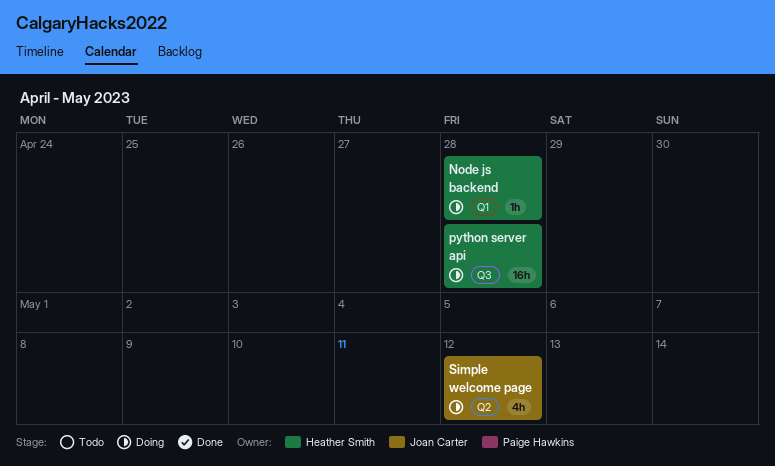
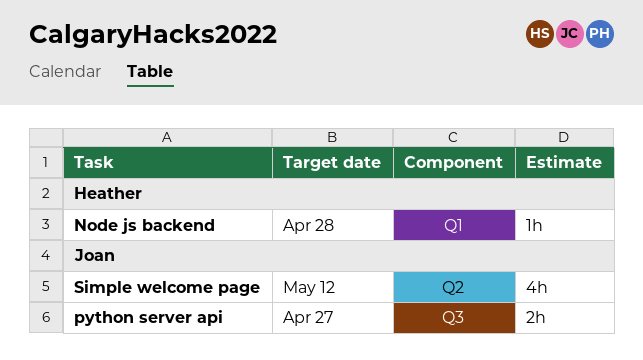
python server api, owner: Heather Smith -> Joan Carter
python server api, estimate: 16h -> 2h
python server api, due: Apr 28 -> Apr 27

